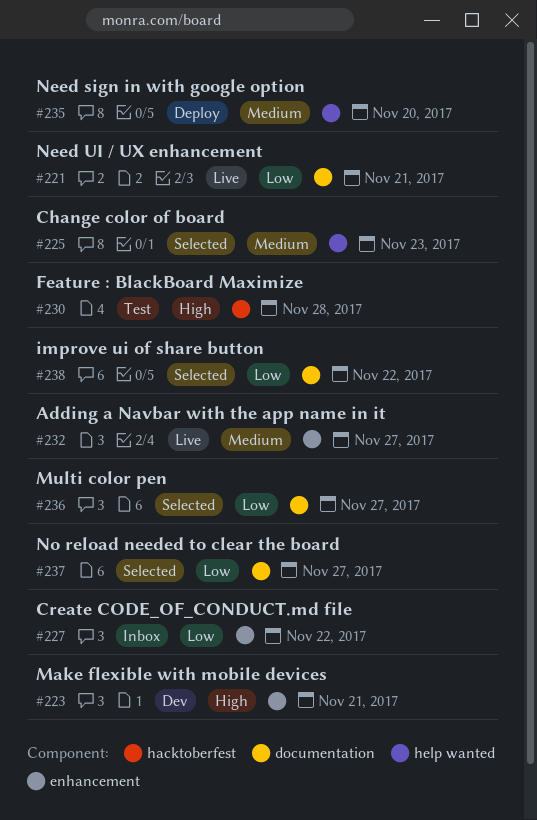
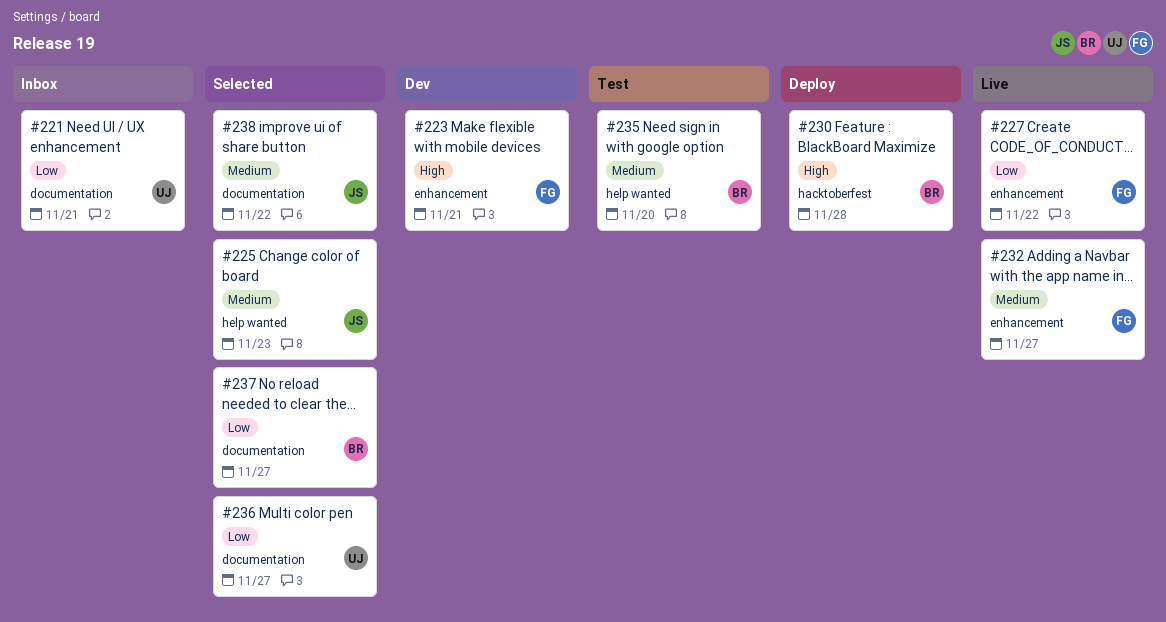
#221, status: Live -> Inbox
#227, status: Inbox -> Live
#230, status: Test -> Deploy
#235, status: Deploy -> Test
#238, priority: Low -> Medium

